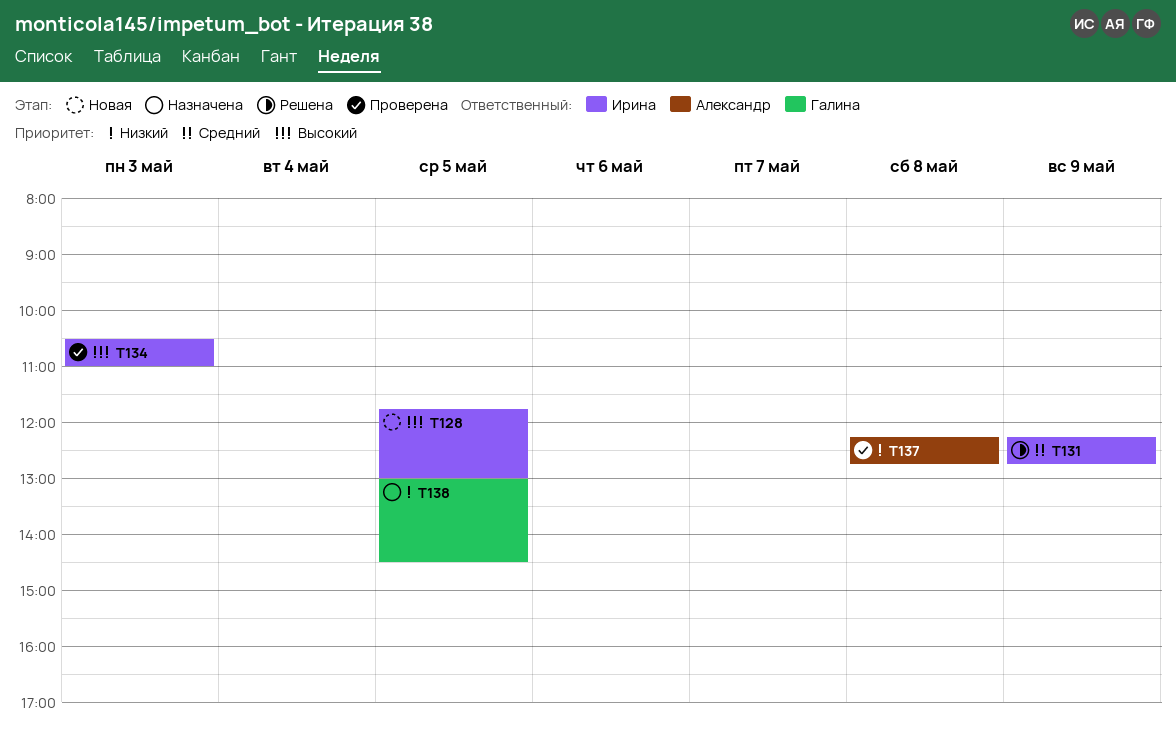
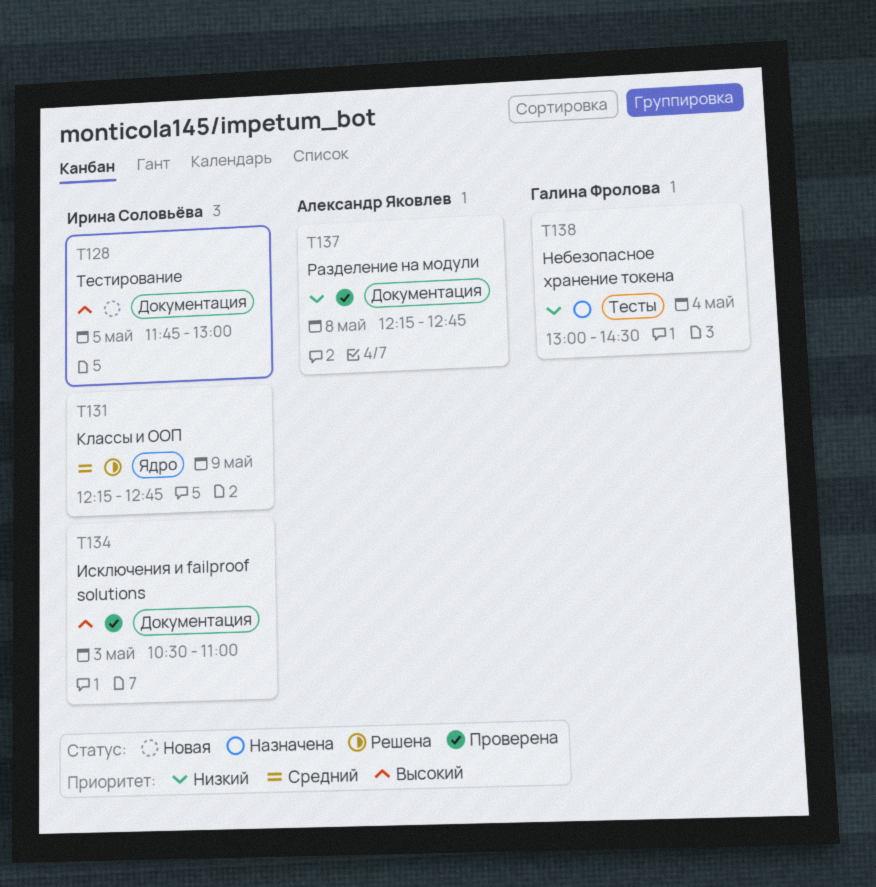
T138, day: May 5 -> May 4

